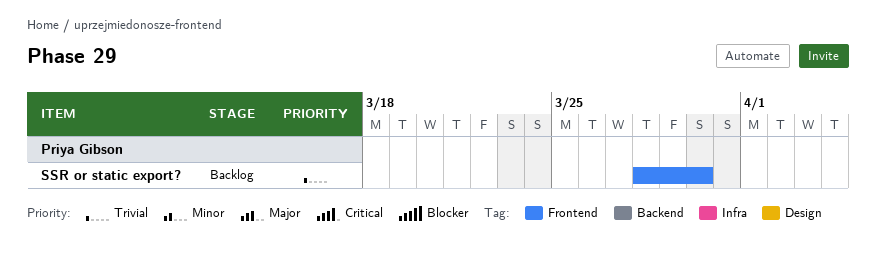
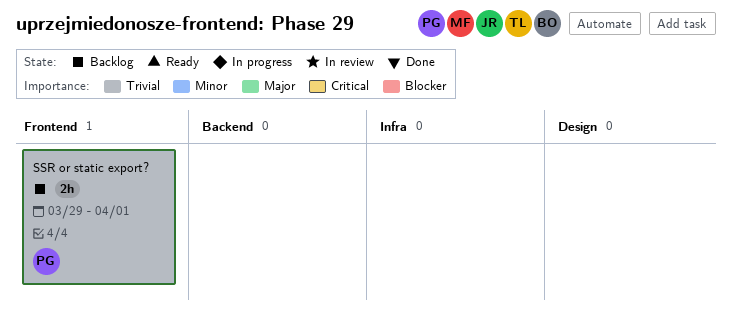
SSR or static export?, start: Mar 28 -> Mar 29
SSR or static export?, due: Mar 30 -> Apr 1

